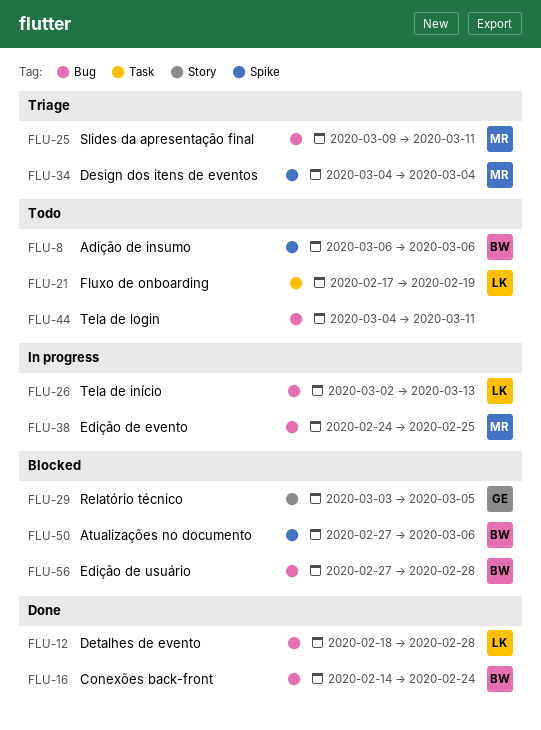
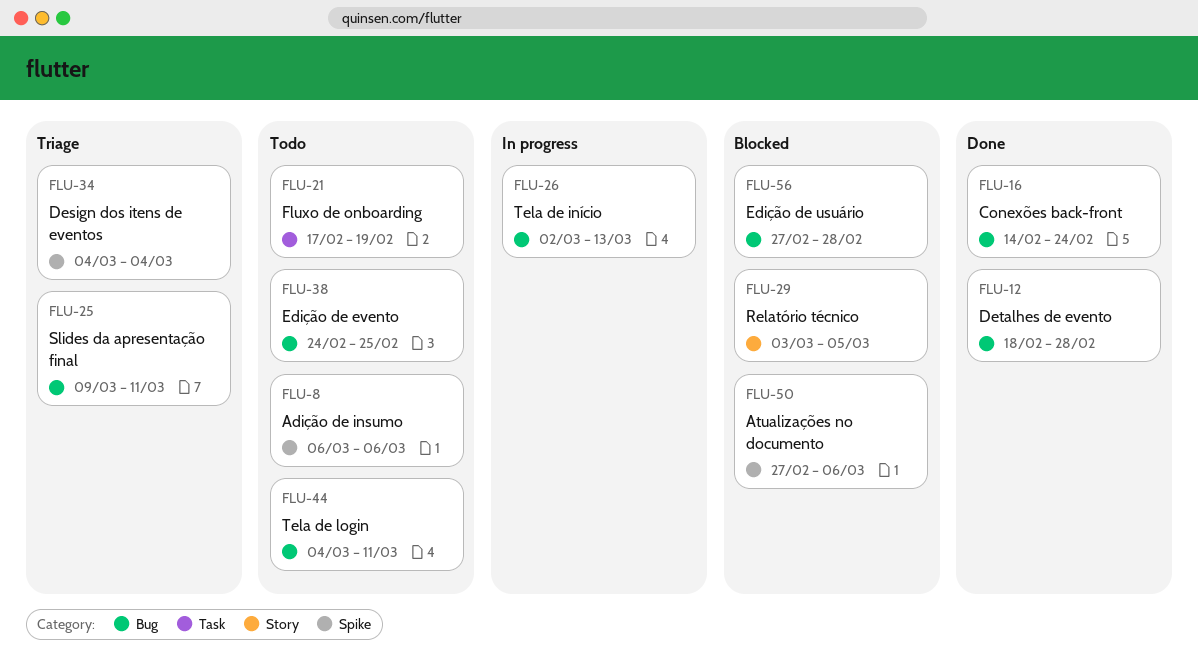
FLU-38, status: In progress -> Todo

